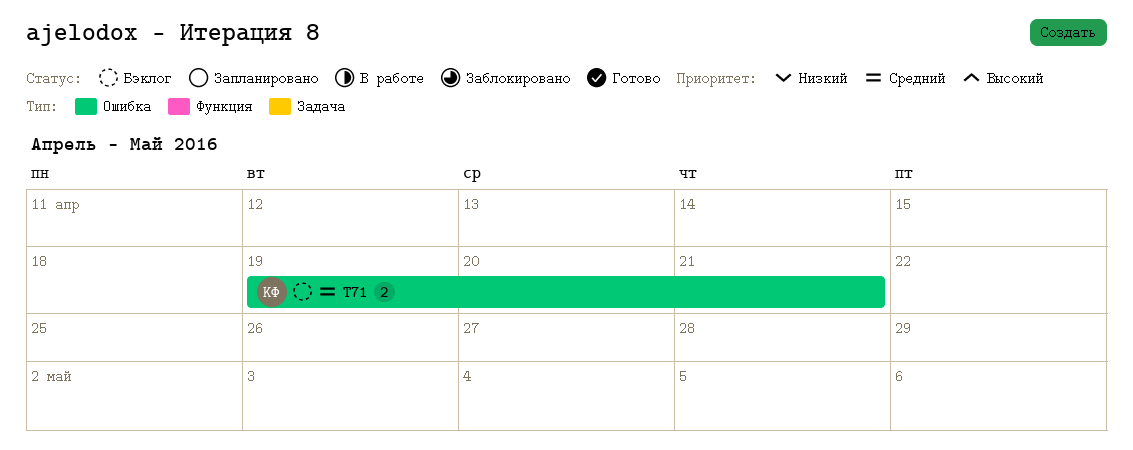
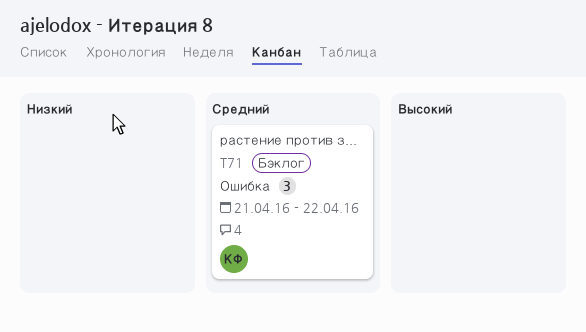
T71, estimate: 2 -> 3
T71, start: Apr 19 -> Apr 21
T71, due: Apr 21 -> Apr 22

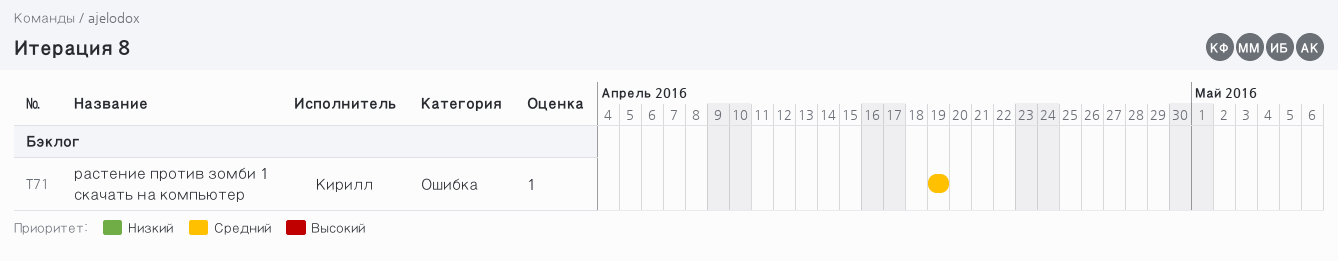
T71, estimate: 3 -> 1
T71, start: Apr 21 -> Apr 19
T71, due: Apr 22 -> Apr 19

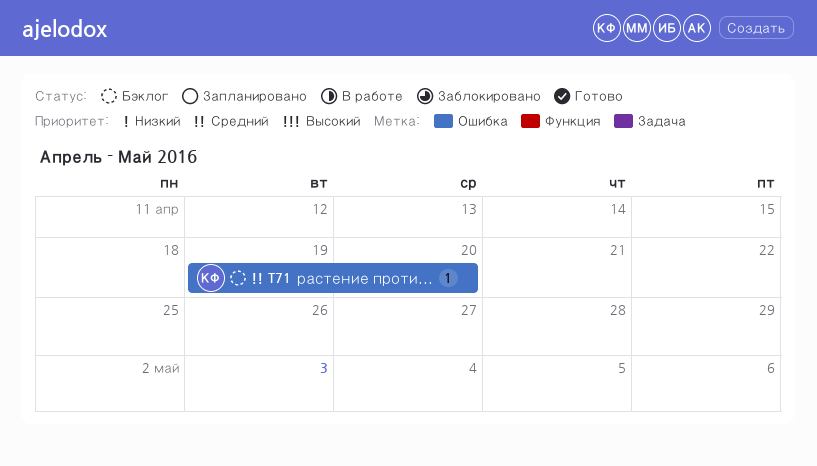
T71, due: Apr 19 -> Apr 20

